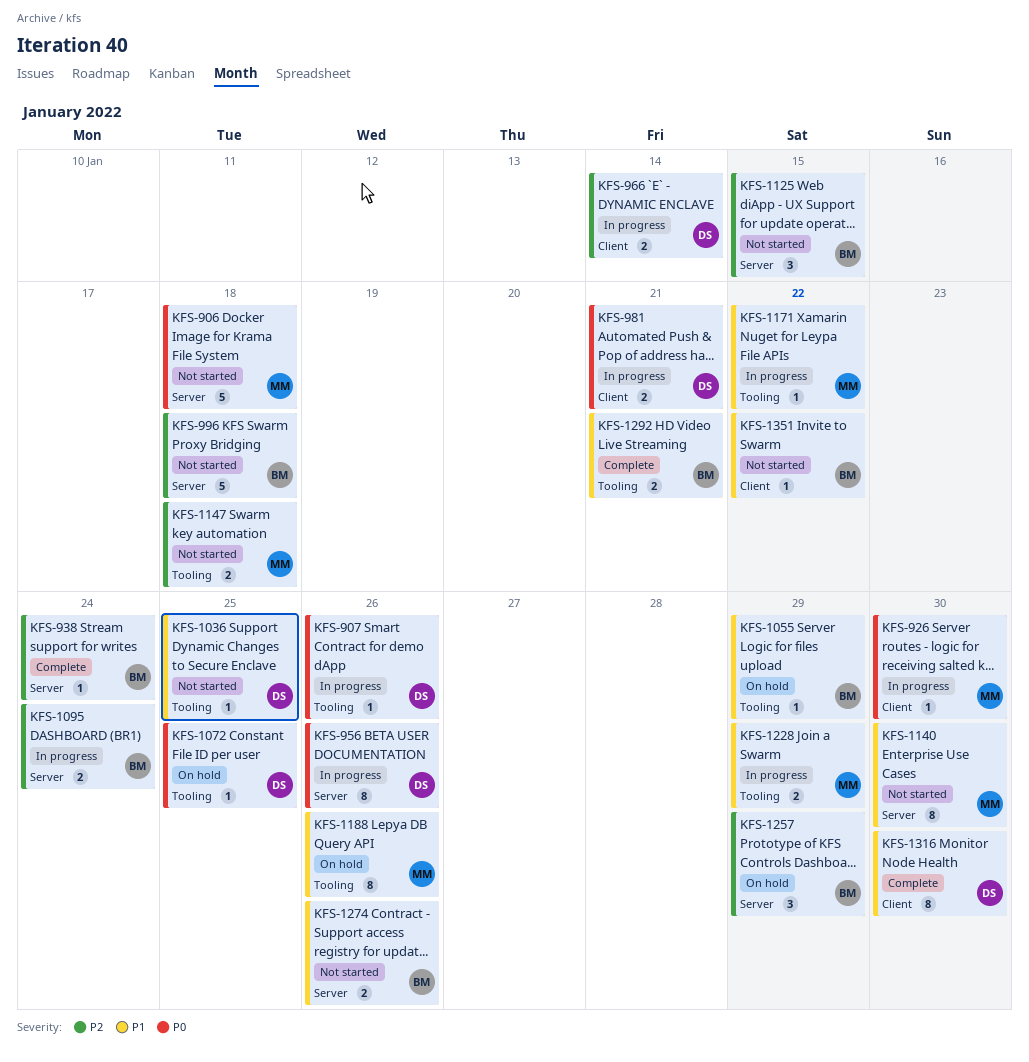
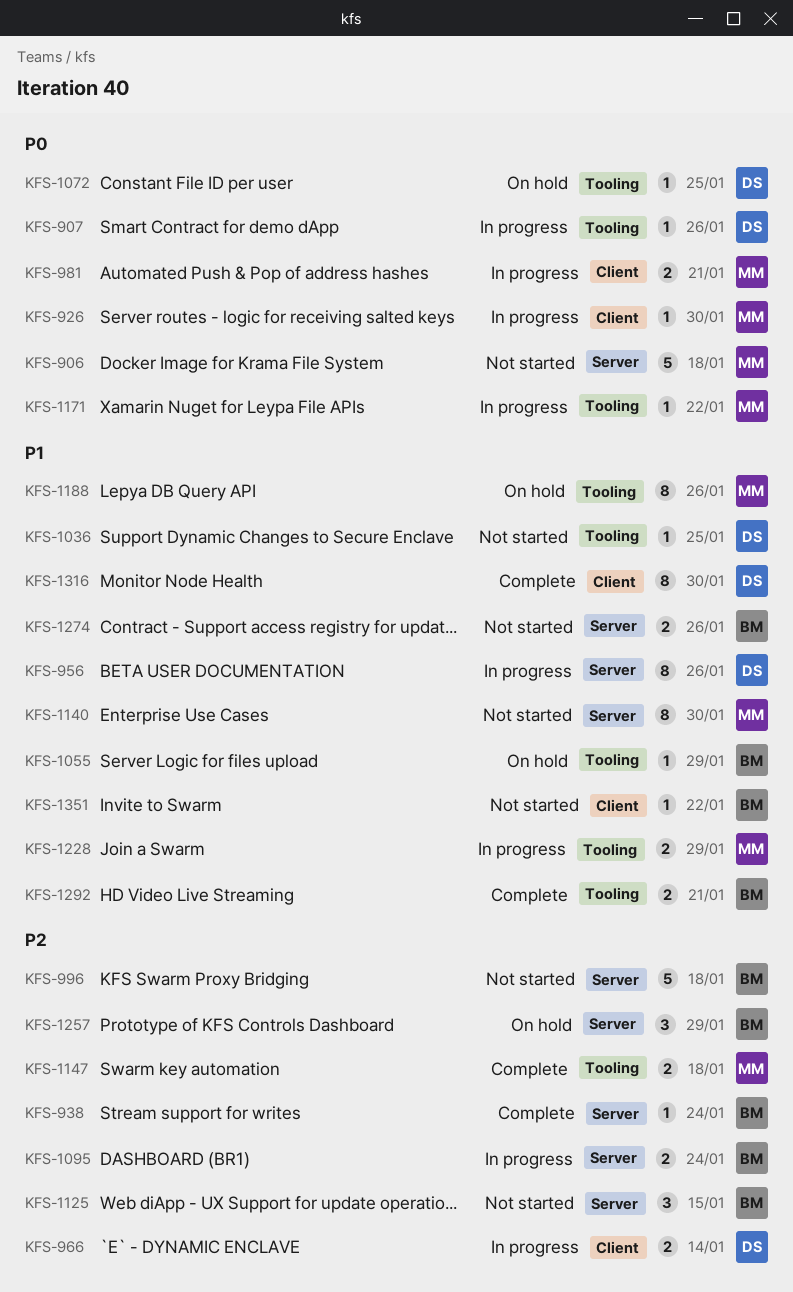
KFS-956, priority: P0 -> P1
KFS-981, owner: DS -> MM
KFS-1147, status: Not started -> Complete
KFS-1171, priority: P1 -> P0

